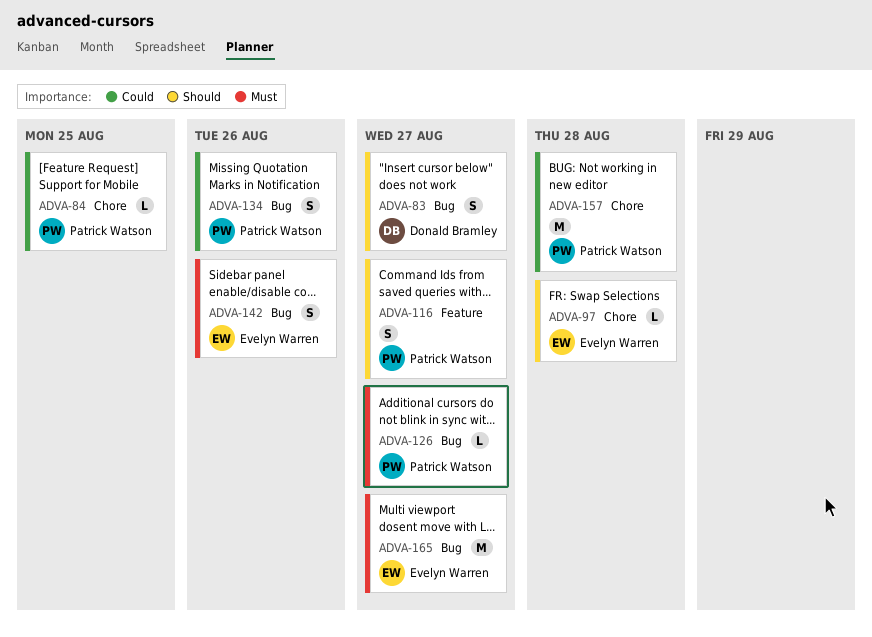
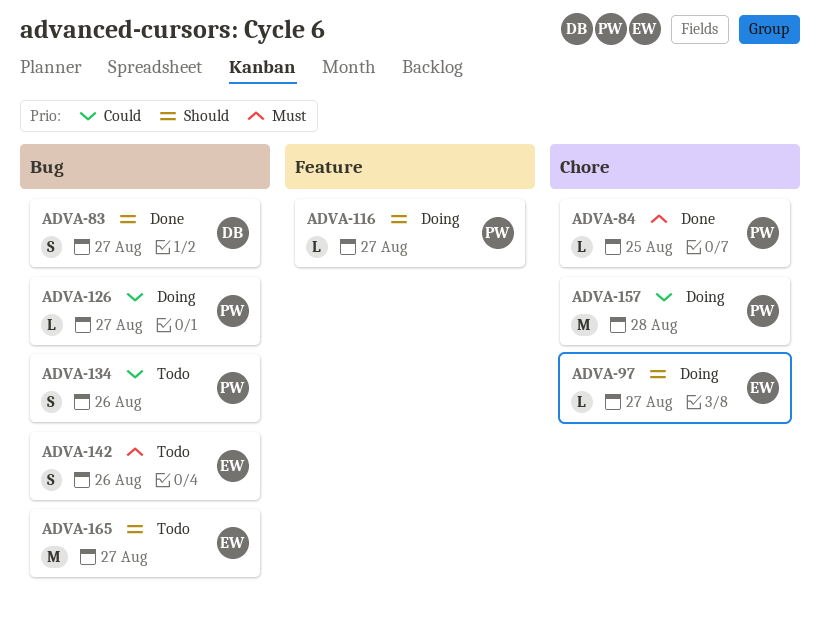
ADVA-84, priority: Could -> Must
ADVA-97, due: Aug 28 -> Aug 27
ADVA-116, estimate: S -> L
ADVA-126, priority: Must -> Could
ADVA-165, priority: Must -> Should

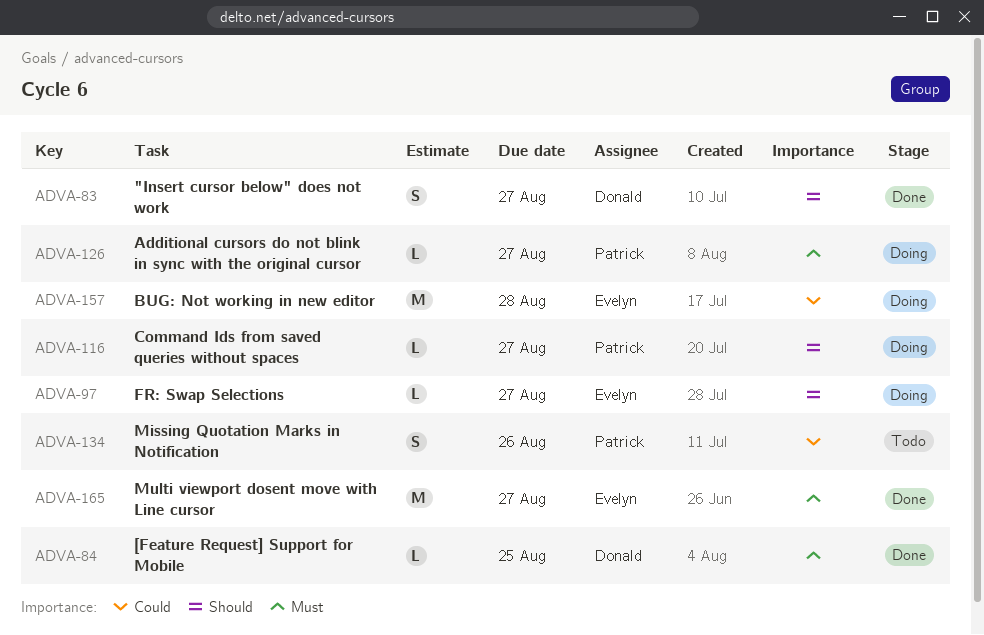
ADVA-84, owner: Patrick -> Donald
ADVA-126, priority: Could -> Must
ADVA-142: present -> none
ADVA-157, owner: Patrick -> Evelyn
ADVA-165, status: Todo -> Done
ADVA-165, priority: Should -> Must

